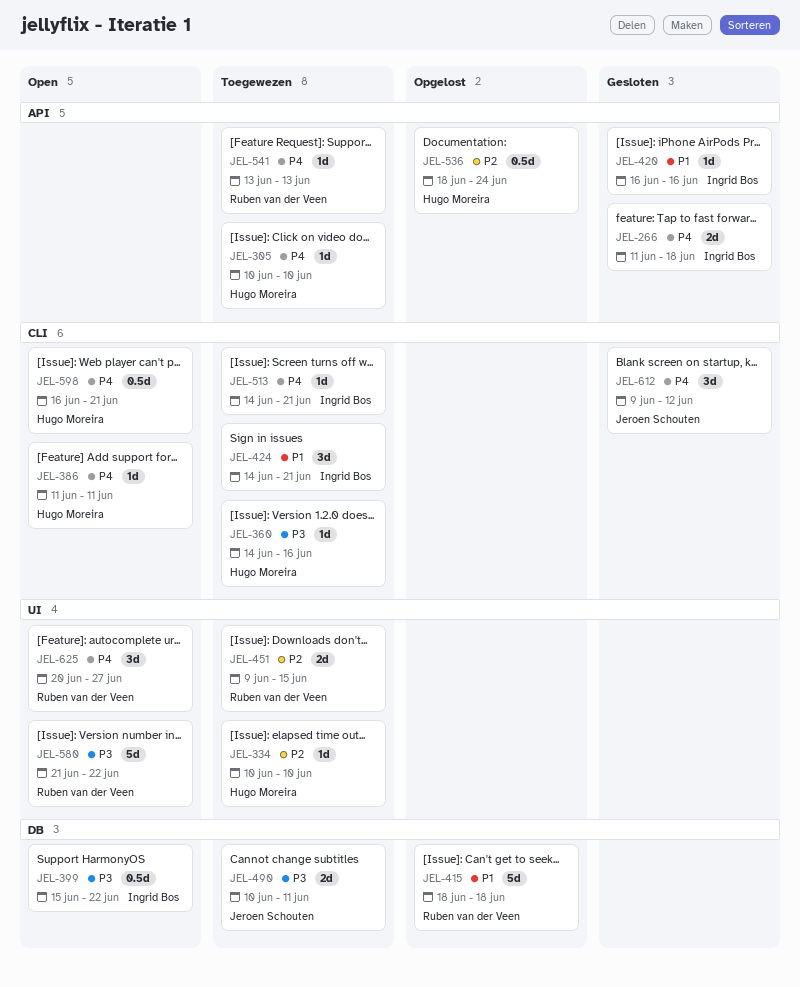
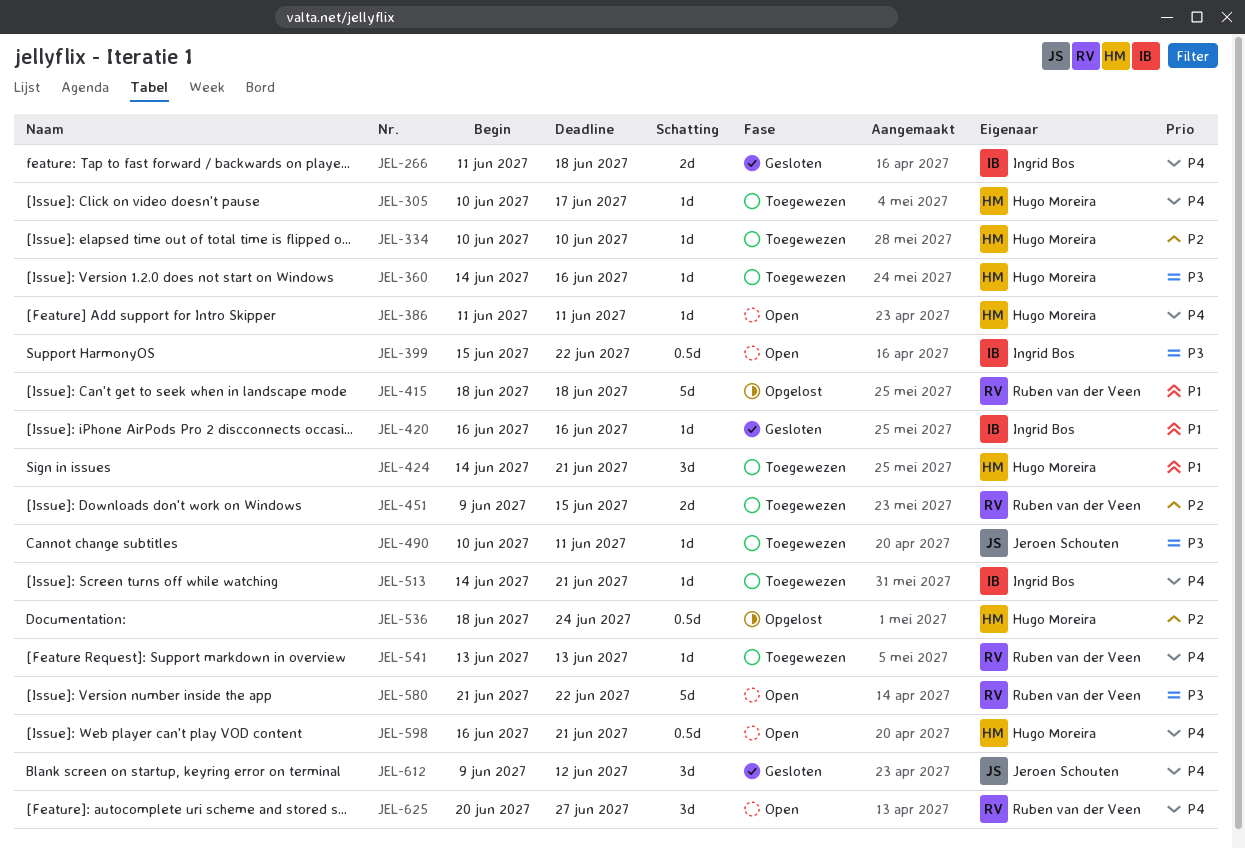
JEL-305, due: Jun 10 -> Jun 17
JEL-424, owner: Ingrid Bos -> Hugo Moreira
JEL-490, estimate: 2d -> 1d

